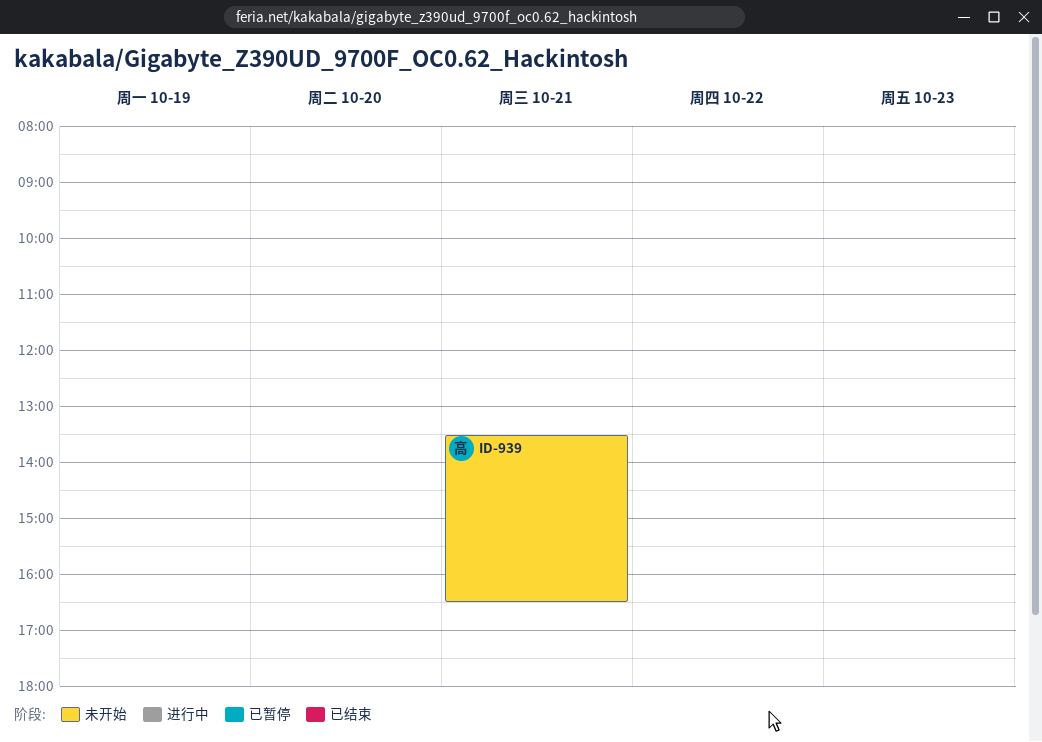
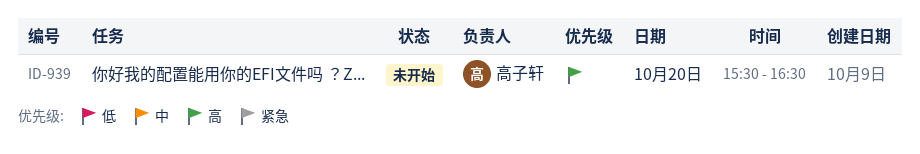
ID-939, day: Oct 21 -> Oct 20
ID-939, begins: 13:30 -> 15:30

